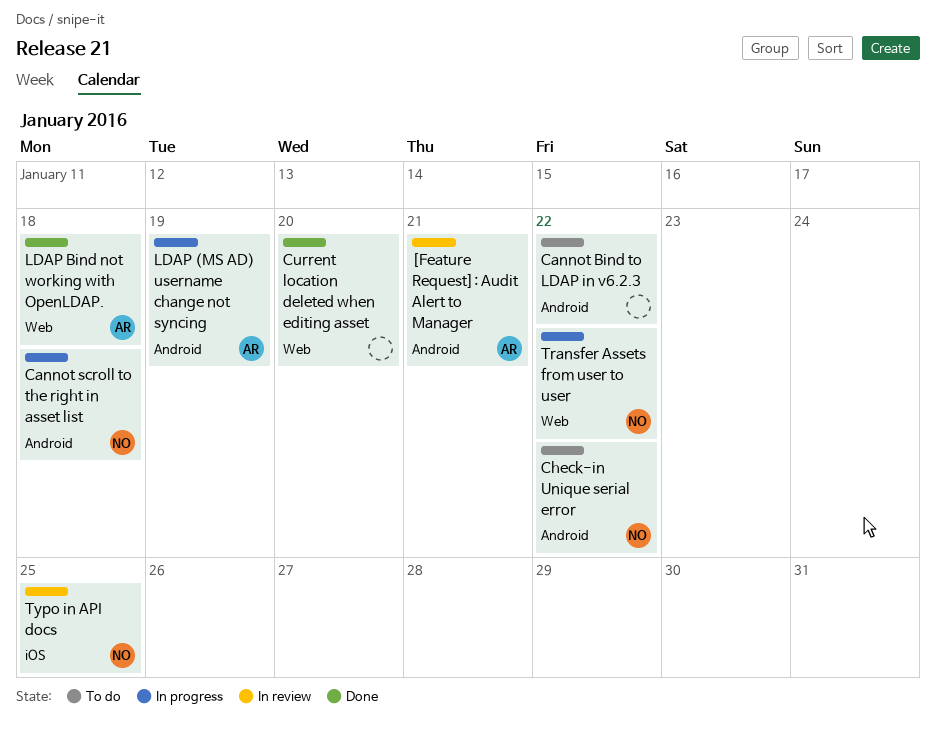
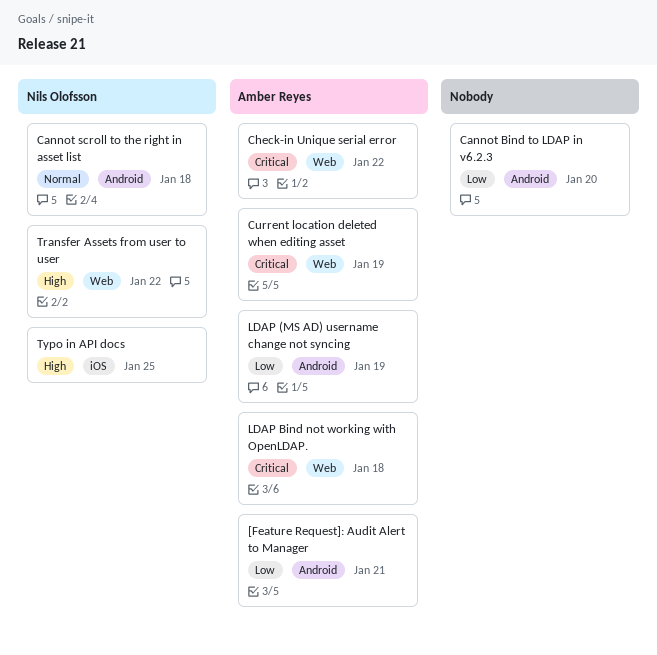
Cannot Bind to LDAP in v6.2.3, due: Jan 22 -> Jan 20
Check-in Unique serial error, owner: Nils Olofsson -> Amber Reyes
Check-in Unique serial error, label: Android -> Web
Current location deleted when editing asset, owner: none -> Amber Reyes
Current location deleted when editing asset, due: Jan 20 -> Jan 19

